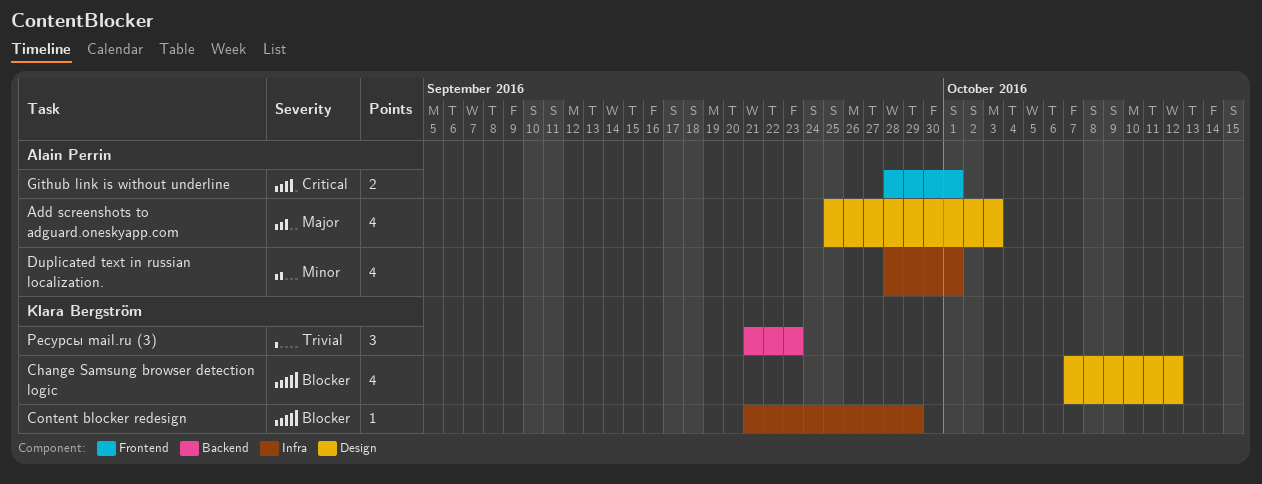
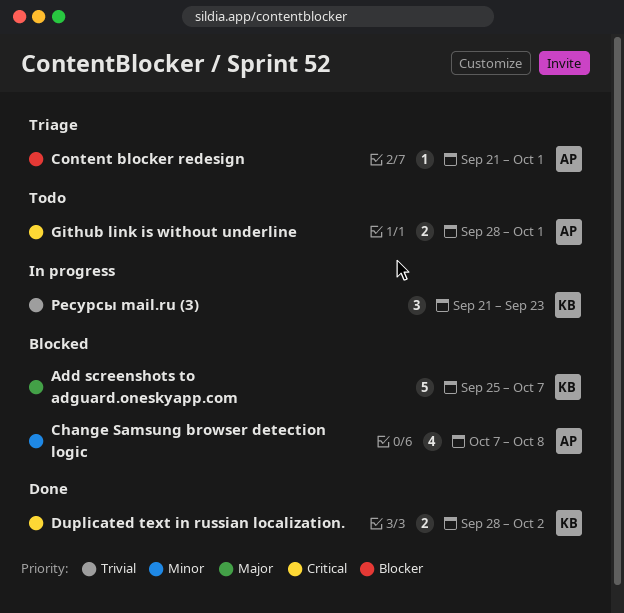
Add screenshots to adguard.oneskyapp.com, owner: Alain Perrin -> Klara Bergström
Add screenshots to adguard.oneskyapp.com, estimate: 4 -> 5
Add screenshots to adguard.oneskyapp.com, due: Oct 3 -> Oct 7
Change Samsung browser detection logic, owner: Klara Bergström -> Alain Perrin
Change Samsung browser detection logic, priority: Blocker -> Minor
Change Samsung browser detection logic, due: Oct 12 -> Oct 8
Content blocker redesign, owner: Klara Bergström -> Alain Perrin
Content blocker redesign, due: Sep 29 -> Oct 1
Duplicated text in russian localization., owner: Alain Perrin -> Klara Bergström
Duplicated text in russian localization., priority: Minor -> Critical
Duplicated text in russian localization., estimate: 4 -> 2
Duplicated text in russian localization., due: Oct 1 -> Oct 2

